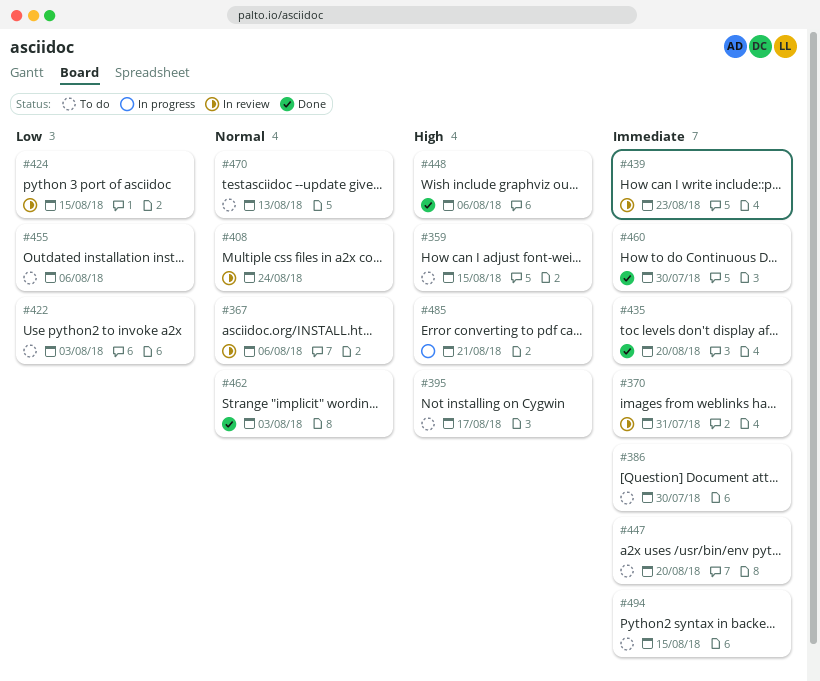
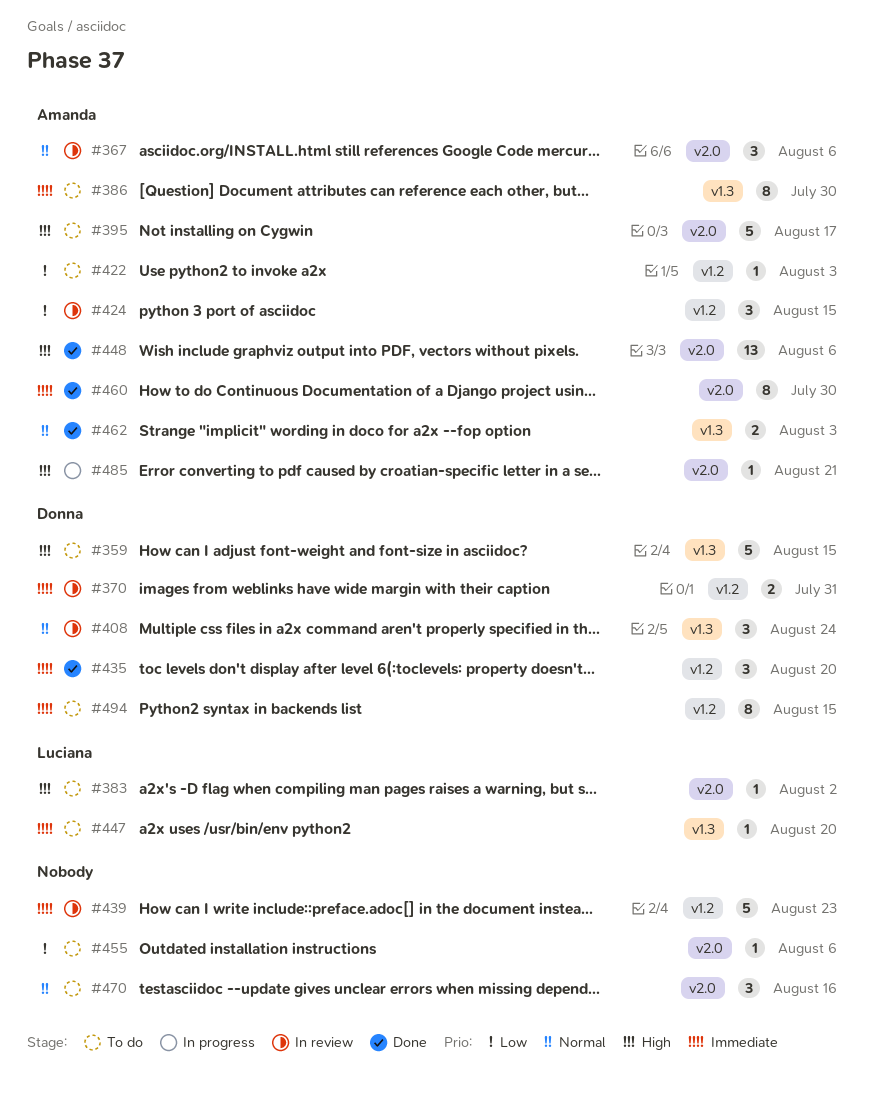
#383: none -> present
#470, due: Aug 13 -> Aug 16

